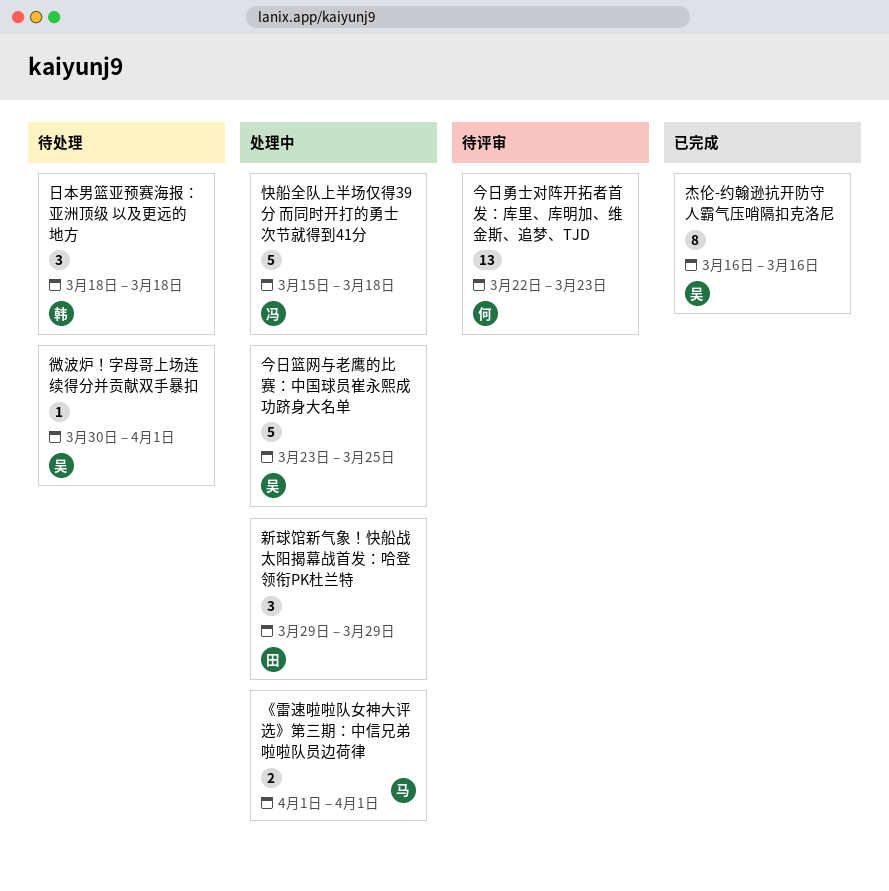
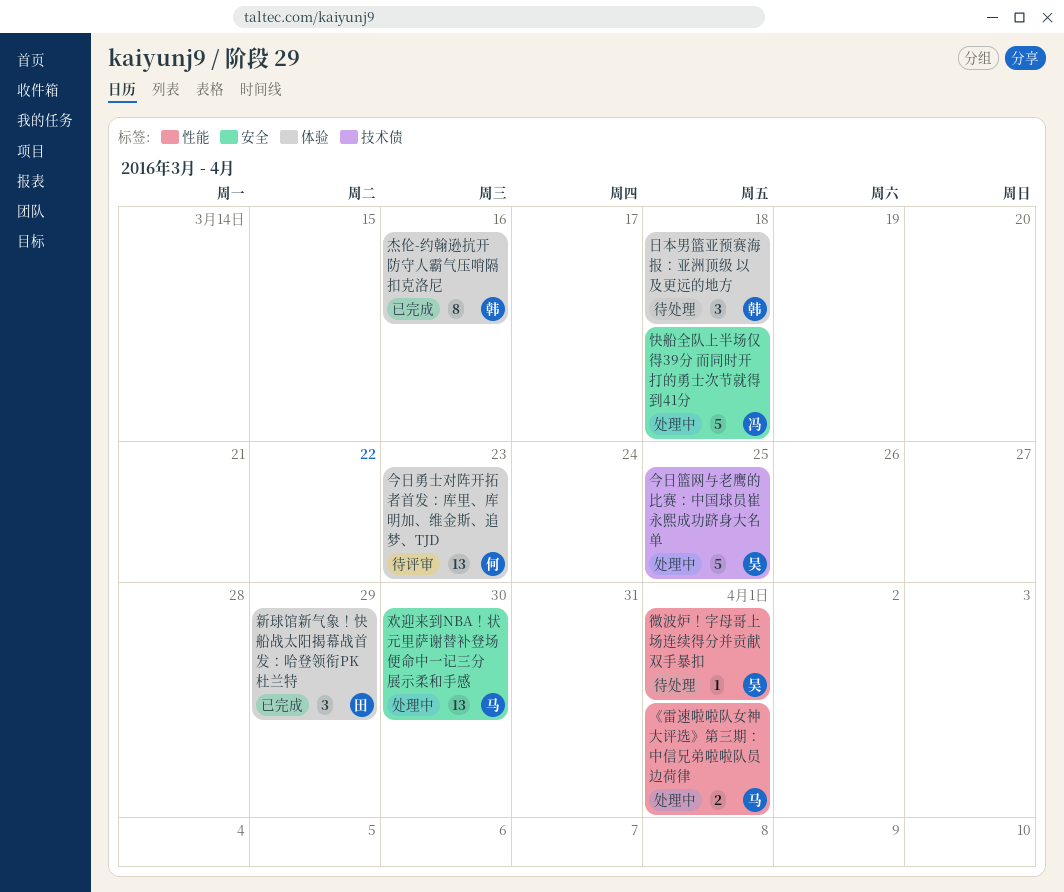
新球馆新气象！快船战太阳揭幕战首发：哈登领衔PK杜兰特, status: 处理中 -> 已完成
杰伦-约翰逊抗开防守人霸气压哨隔扣克洛尼, owner: 吴 -> 韩
欢迎来到NBA！状元里萨谢替补登场便命中一记三分 展示柔和手感: none -> present

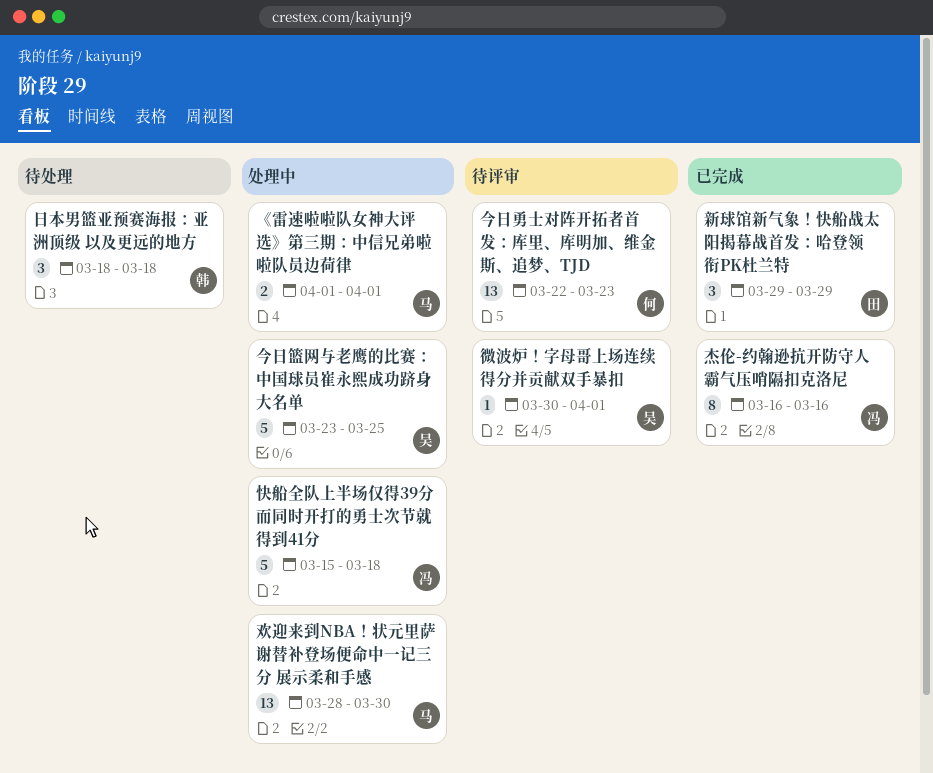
微波炉！字母哥上场连续得分并贡献双手暴扣, status: 待处理 -> 待评审
杰伦-约翰逊抗开防守人霸气压哨隔扣克洛尼, owner: 韩 -> 冯

